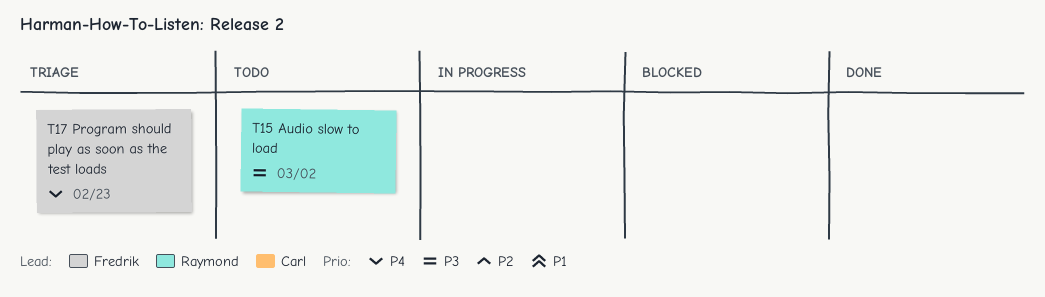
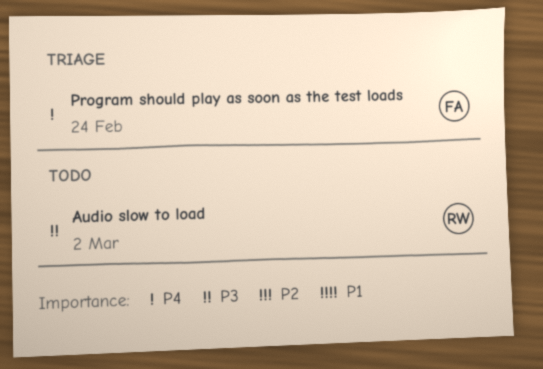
Program should play as soon as the test loads, due: Feb 23 -> Feb 24

